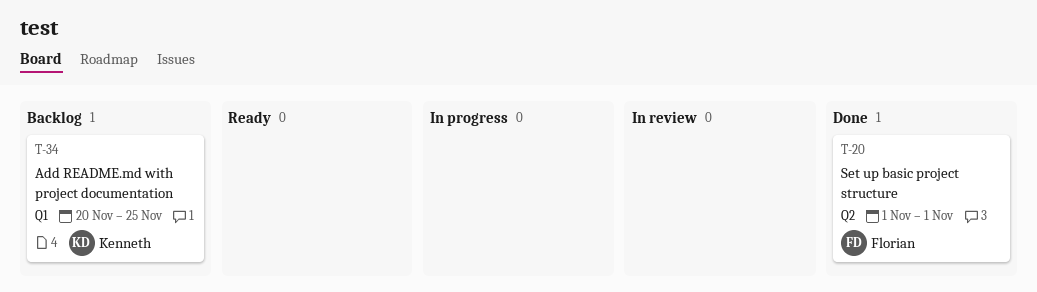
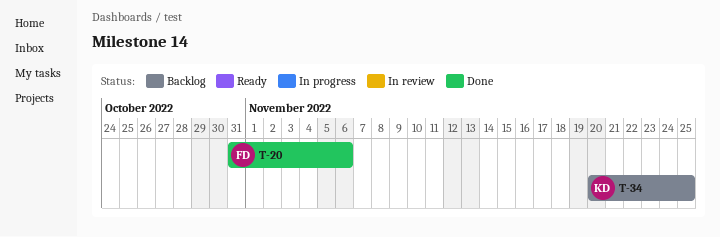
T-20, start: Nov 1 -> Oct 31
T-20, due: Nov 1 -> Nov 6

